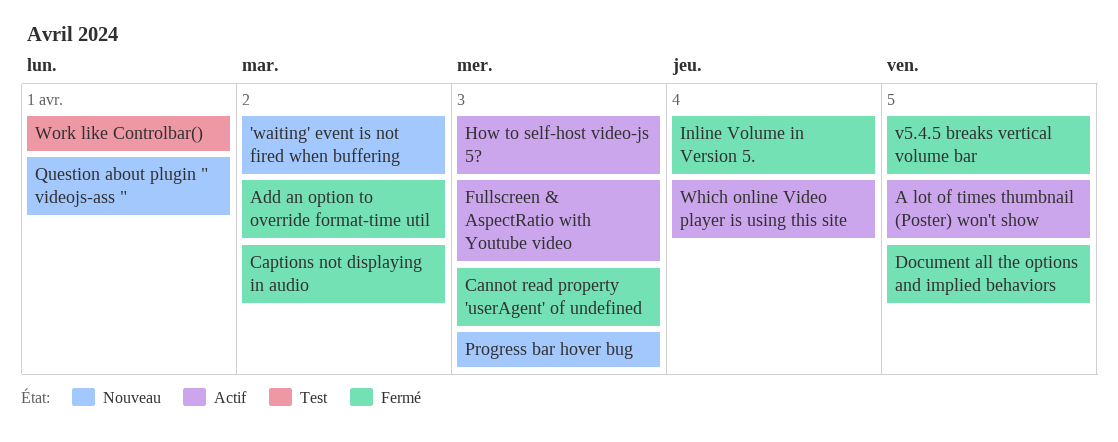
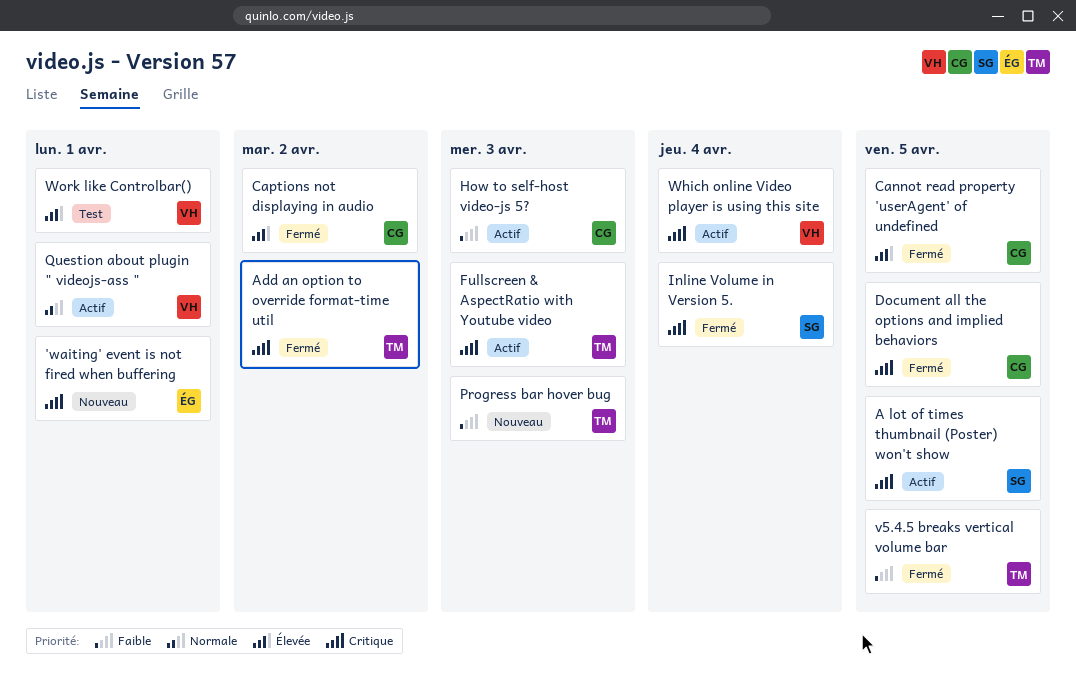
'waiting' event is not fired when buffering, due: Apr 2 -> Apr 1
Cannot read property 'userAgent' of undefined, due: Apr 3 -> Apr 5
Question about plugin " videojs-ass ", status: Nouveau -> Actif

